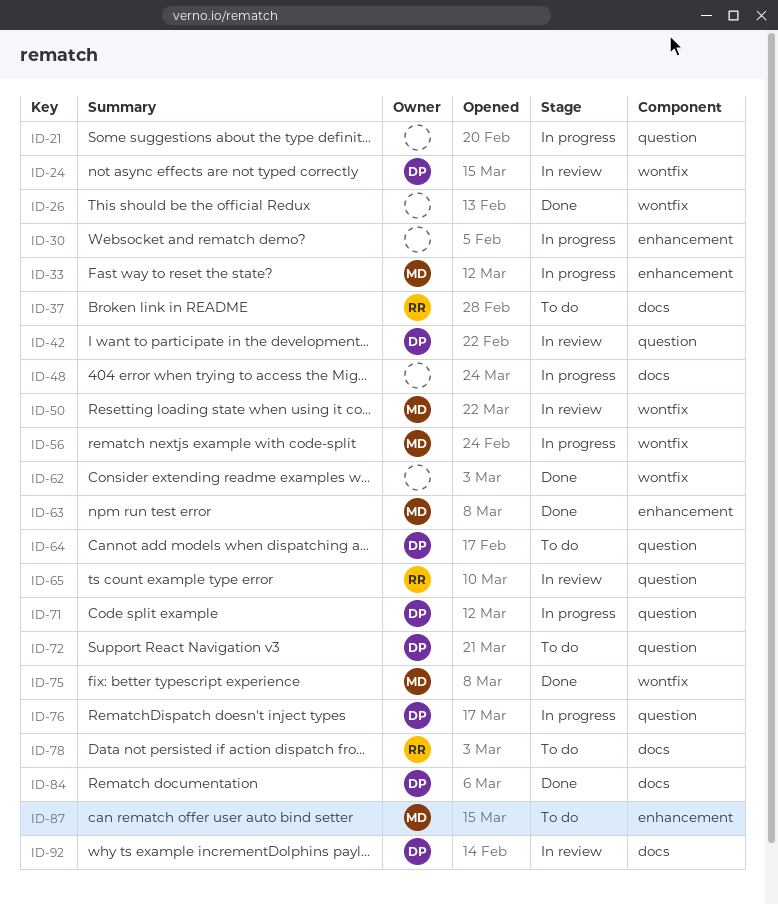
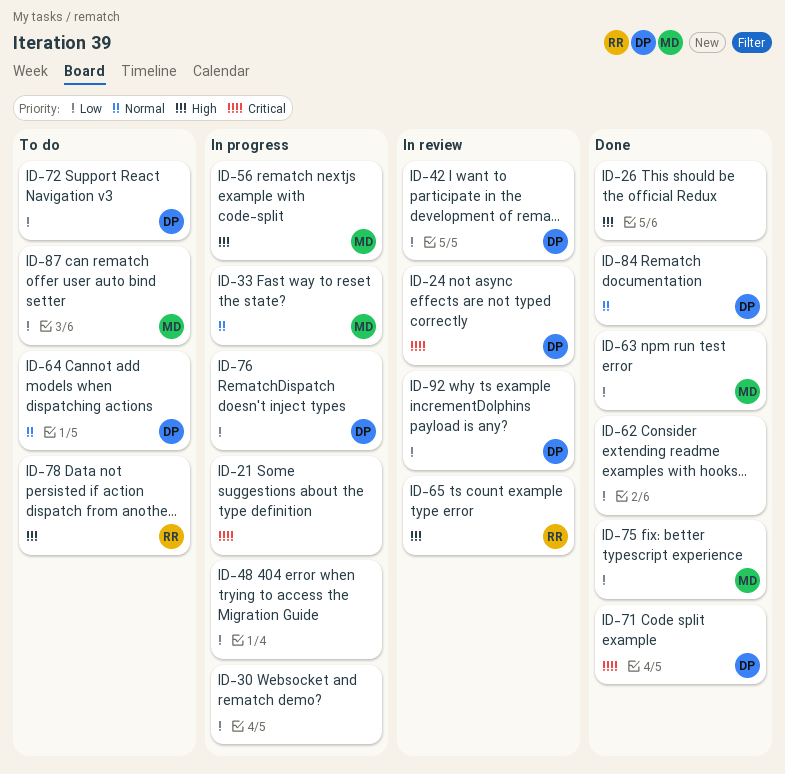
ID-37: present -> none
ID-50: present -> none
ID-71, status: In progress -> Done

